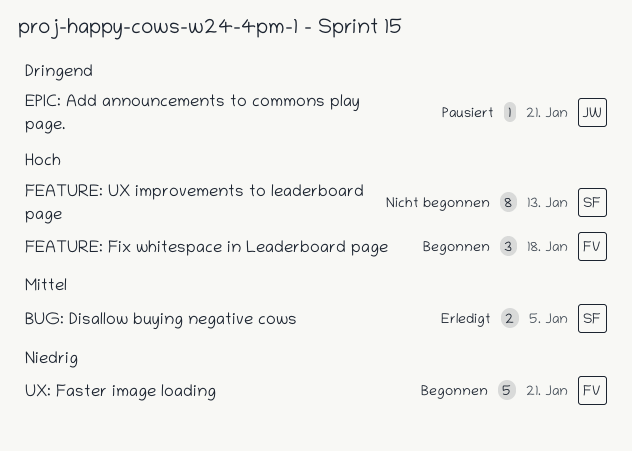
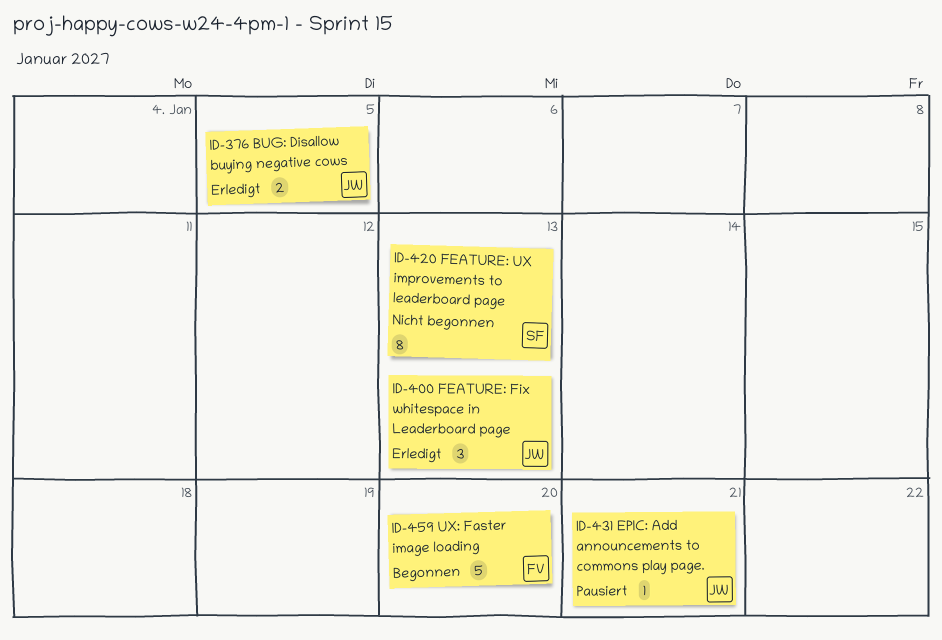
BUG: Disallow buying negative cows, owner: SF -> JW
FEATURE: Fix whitespace in Leaderboard page, status: Begonnen -> Erledigt
FEATURE: Fix whitespace in Leaderboard page, owner: FV -> JW
FEATURE: Fix whitespace in Leaderboard page, due: Jan 18 -> Jan 13
UX: Faster image loading, due: Jan 21 -> Jan 20

